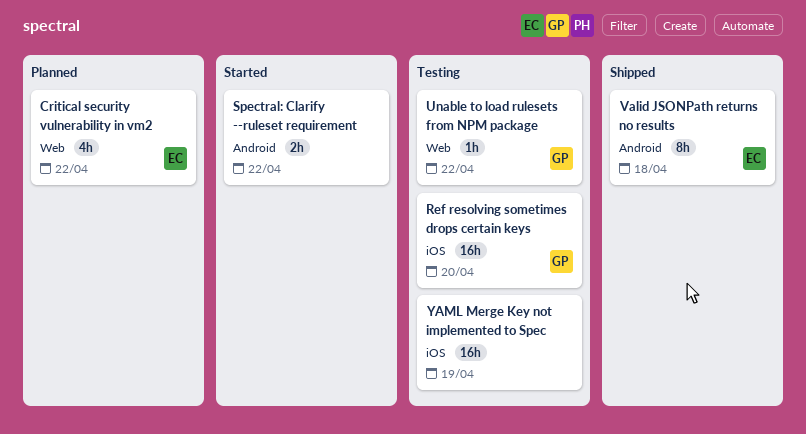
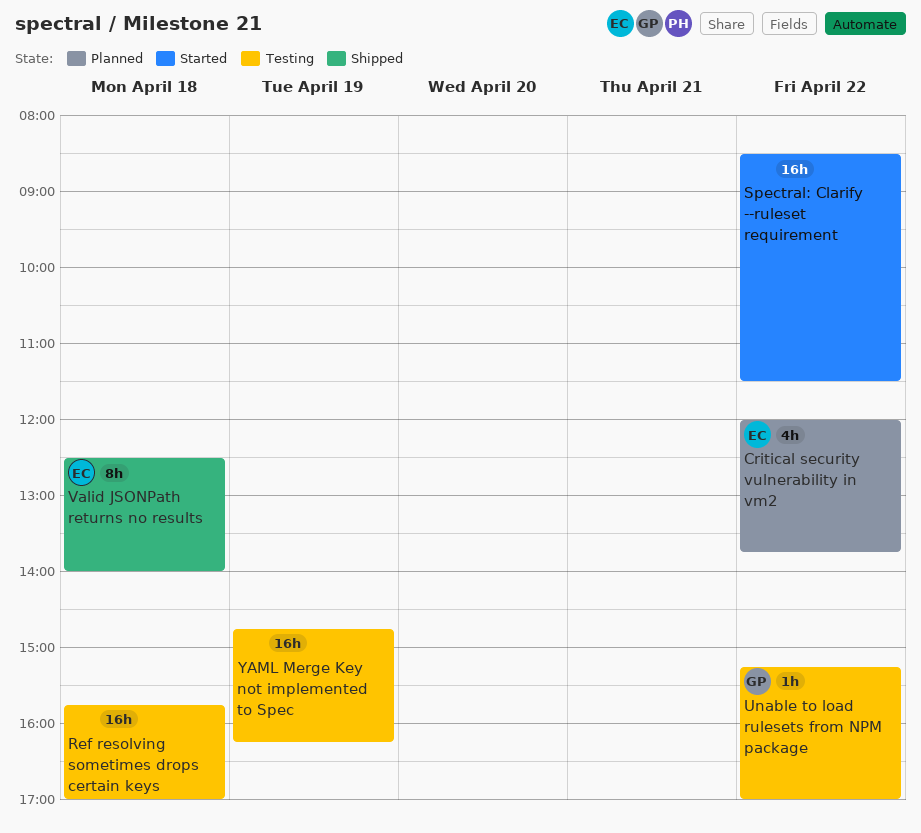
Ref resolving sometimes drops certain keys, owner: GP -> none
Ref resolving sometimes drops certain keys, day: Apr 20 -> Apr 18
Spectral: Clarify --ruleset requirement, estimate: 2h -> 16h

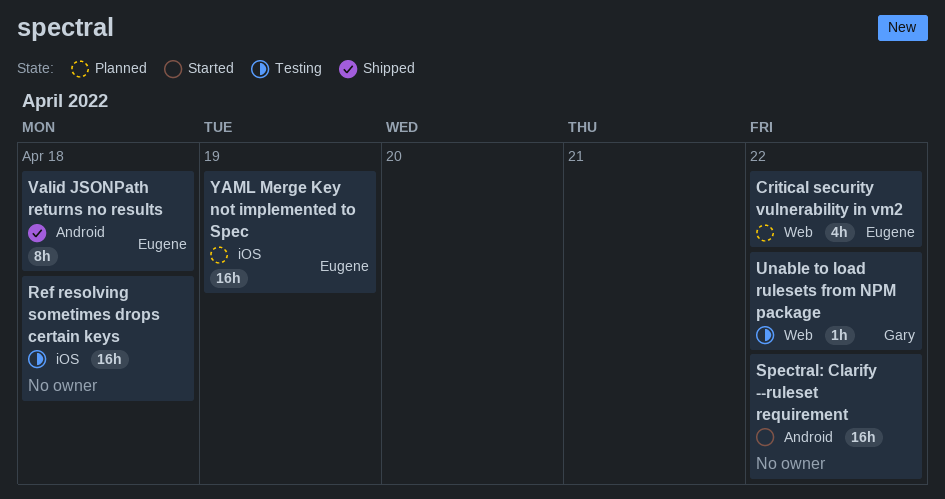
YAML Merge Key not implemented to Spec, status: Testing -> Planned
YAML Merge Key not implemented to Spec, owner: none -> Eugene

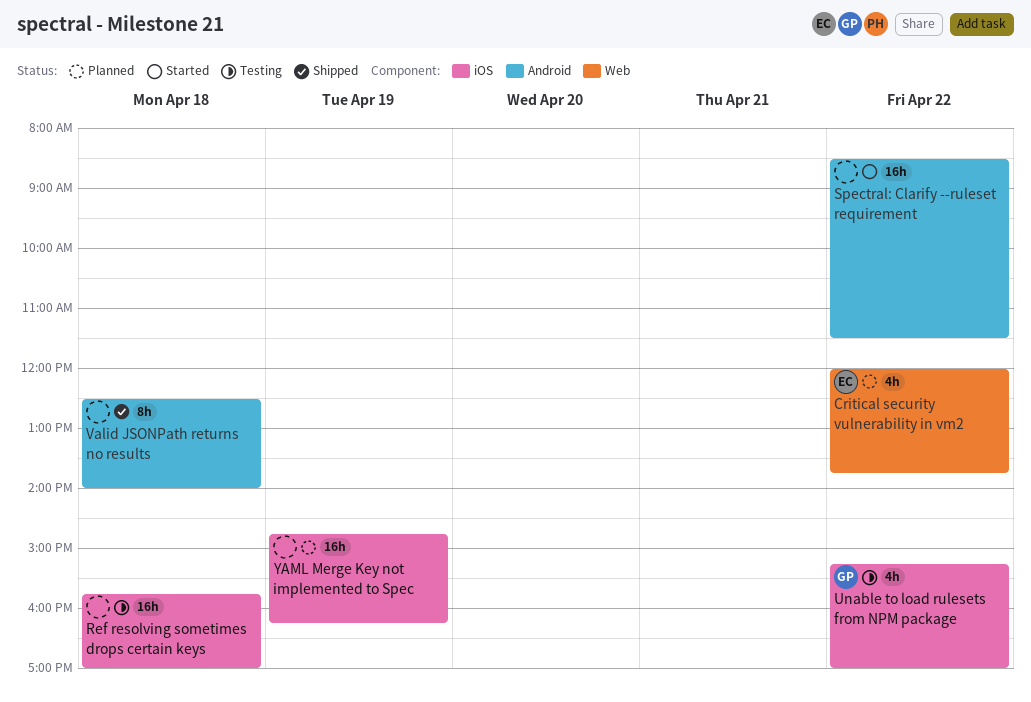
Unable to load rulesets from NPM package, label: Web -> iOS
Unable to load rulesets from NPM package, estimate: 1h -> 4h
Valid JSONPath returns no results, owner: Eugene -> none
YAML Merge Key not implemented to Spec, owner: Eugene -> none

